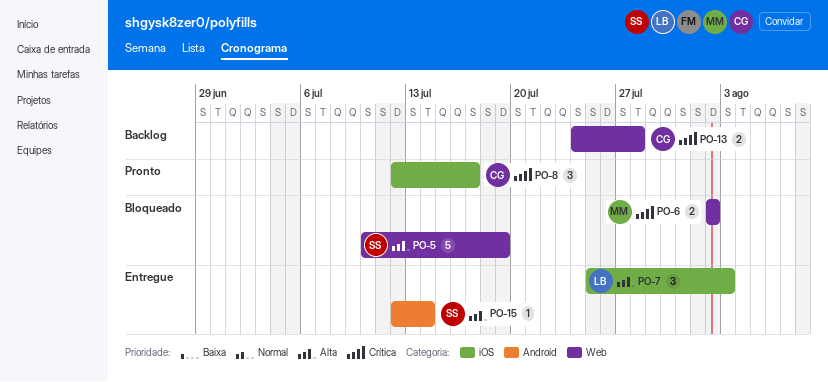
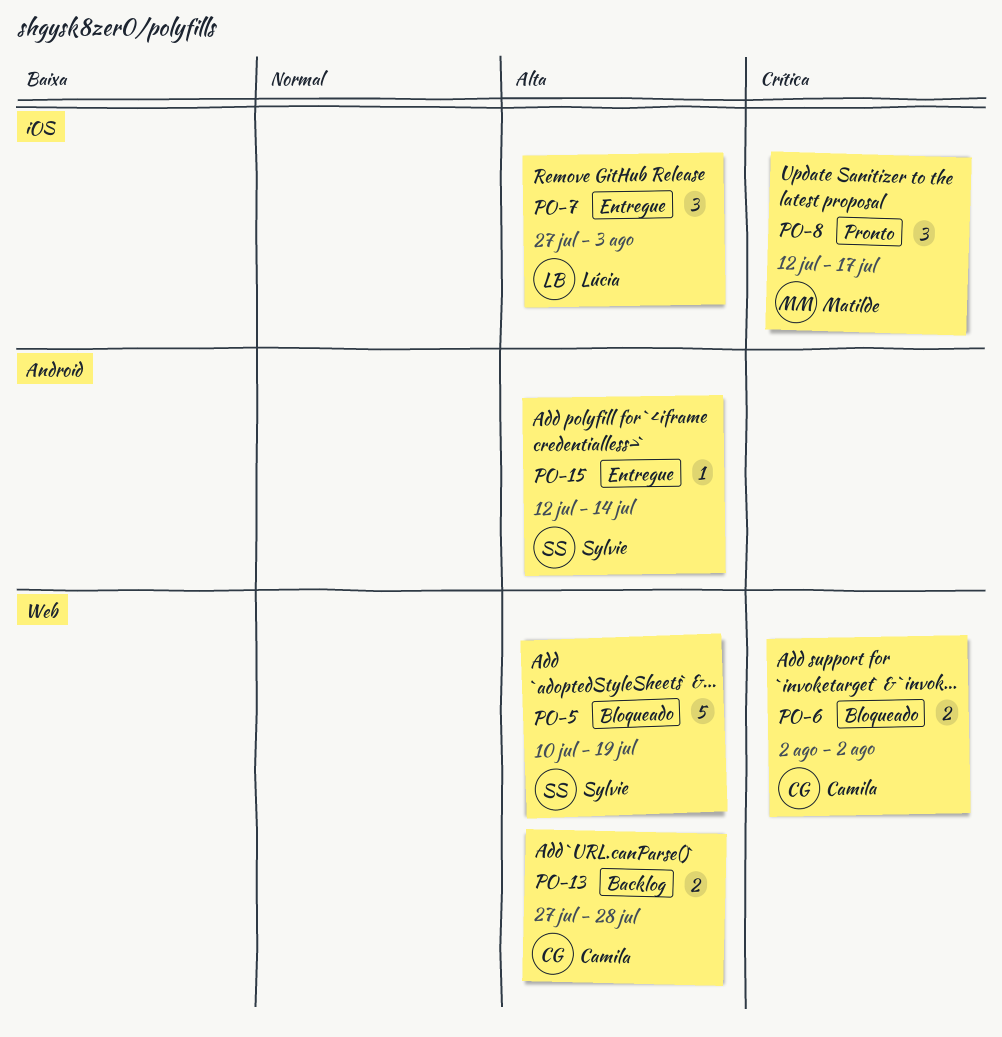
PO-6, owner: Matilde -> Camila
PO-7, start: Jul 25 -> Jul 27
PO-8, owner: Camila -> Matilde
PO-13, priority: Crítica -> Alta
PO-13, start: Jul 24 -> Jul 27

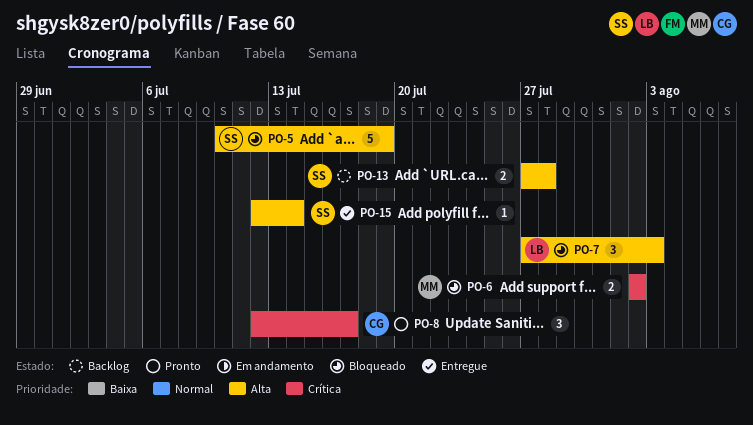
PO-6, owner: Camila -> Matilde
PO-7, status: Entregue -> Bloqueado
PO-8, owner: Matilde -> Camila
PO-13, owner: Camila -> Sylvie

